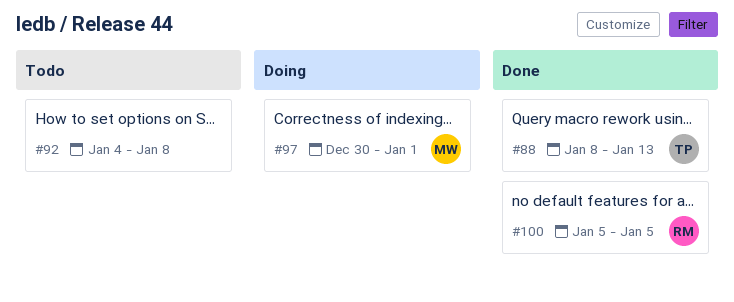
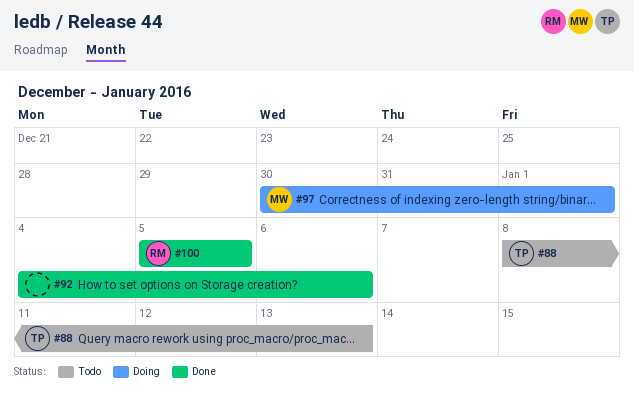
#88, status: Done -> Todo
#92, status: Todo -> Done
#92, due: Jan 8 -> Jan 6

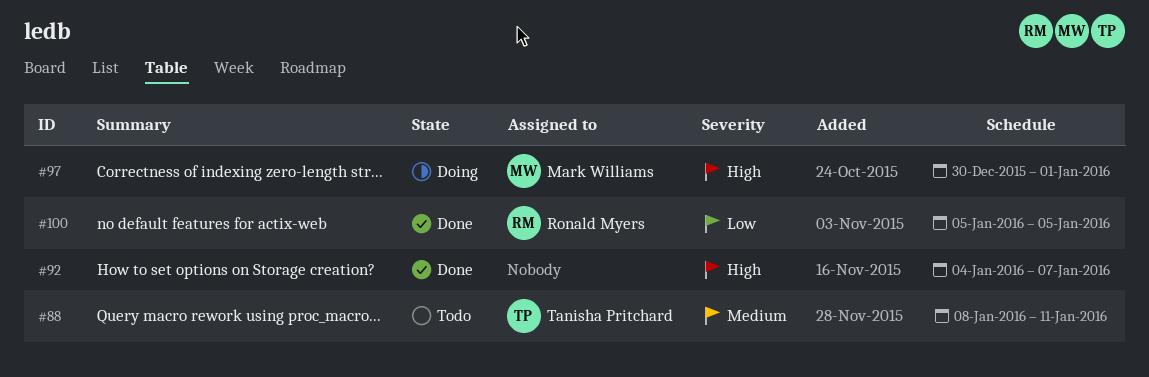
#88, due: Jan 13 -> Jan 11
#92, due: Jan 6 -> Jan 7

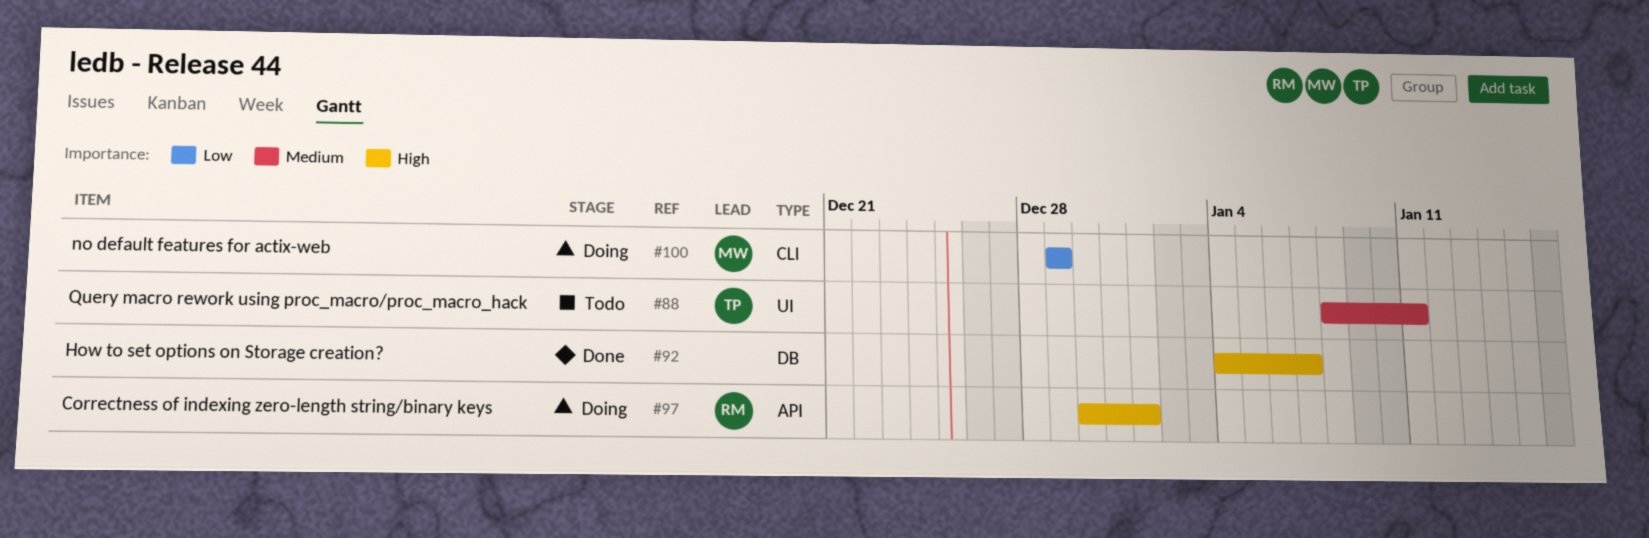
#97, owner: Mark Williams -> Ronald Myers
#100, status: Done -> Doing
#100, owner: Ronald Myers -> Mark Williams
#100, start: Jan 5 -> Dec 29
#100, due: Jan 5 -> Dec 29

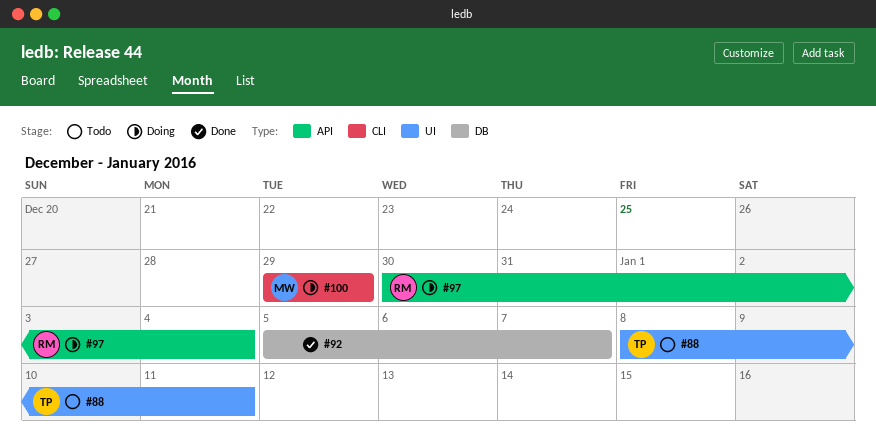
#92, start: Jan 4 -> Jan 5
#97, due: Jan 1 -> Jan 4

